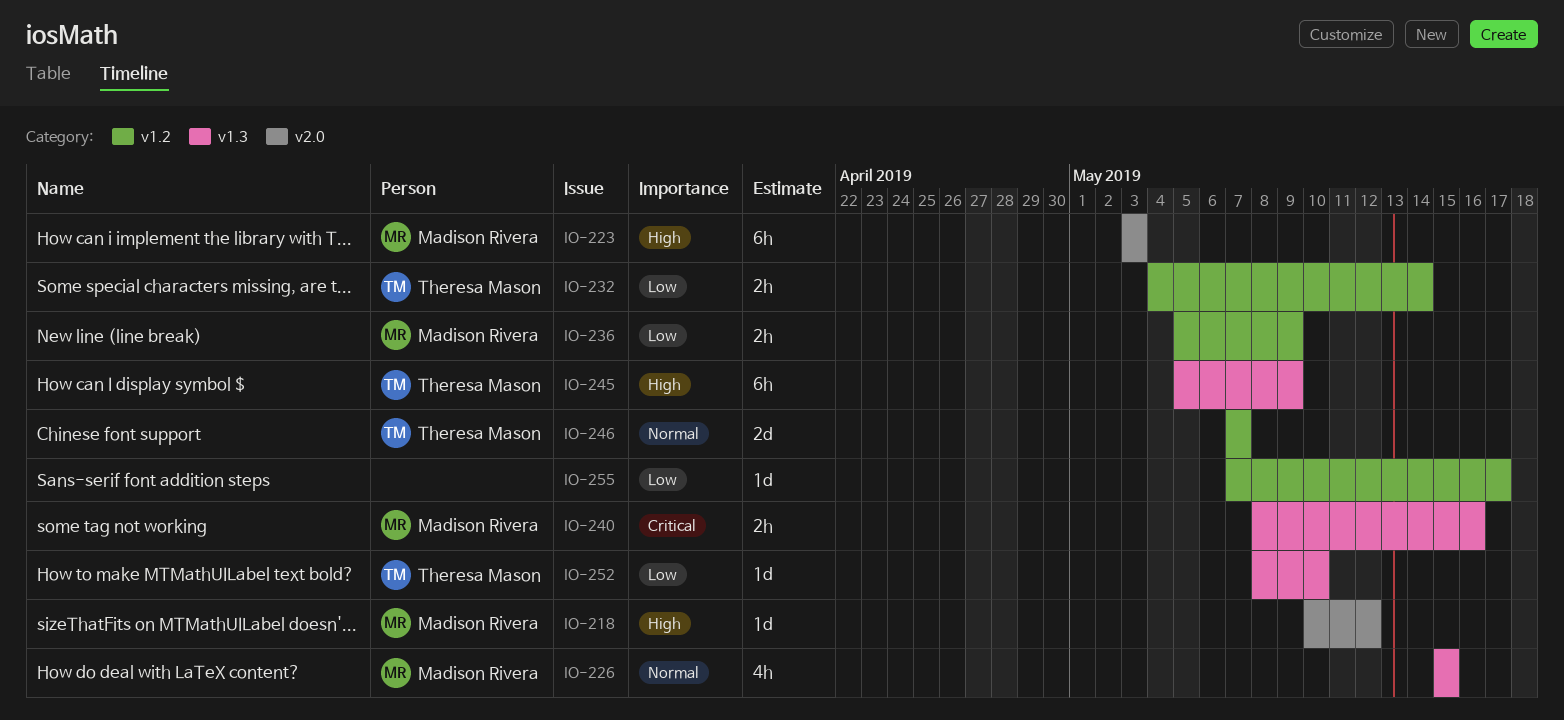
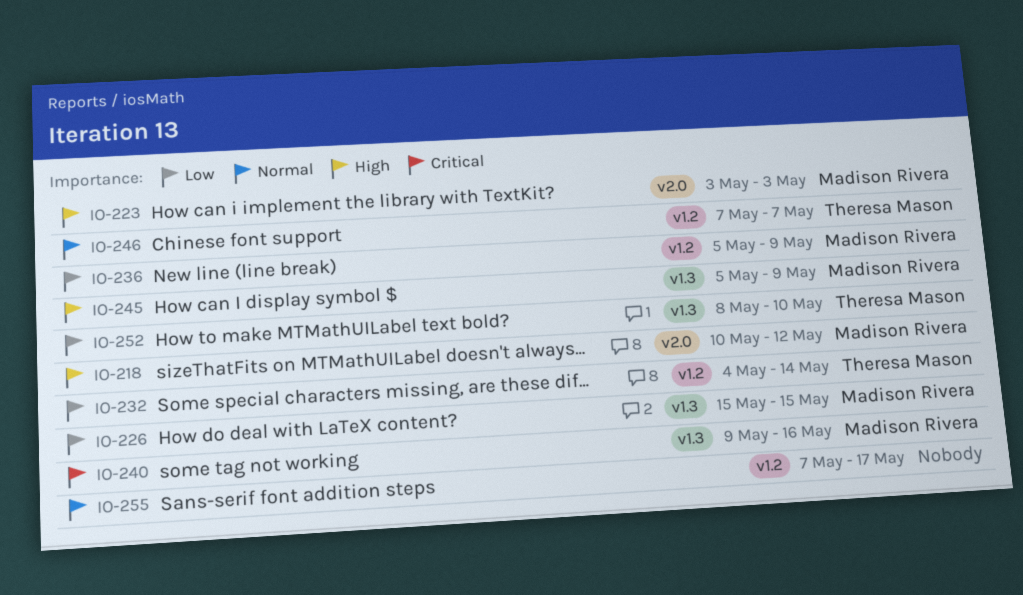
IO-226, priority: Normal -> Low
IO-240, start: May 8 -> May 9
IO-245, owner: Theresa Mason -> Madison Rivera
IO-255, priority: Low -> Normal

